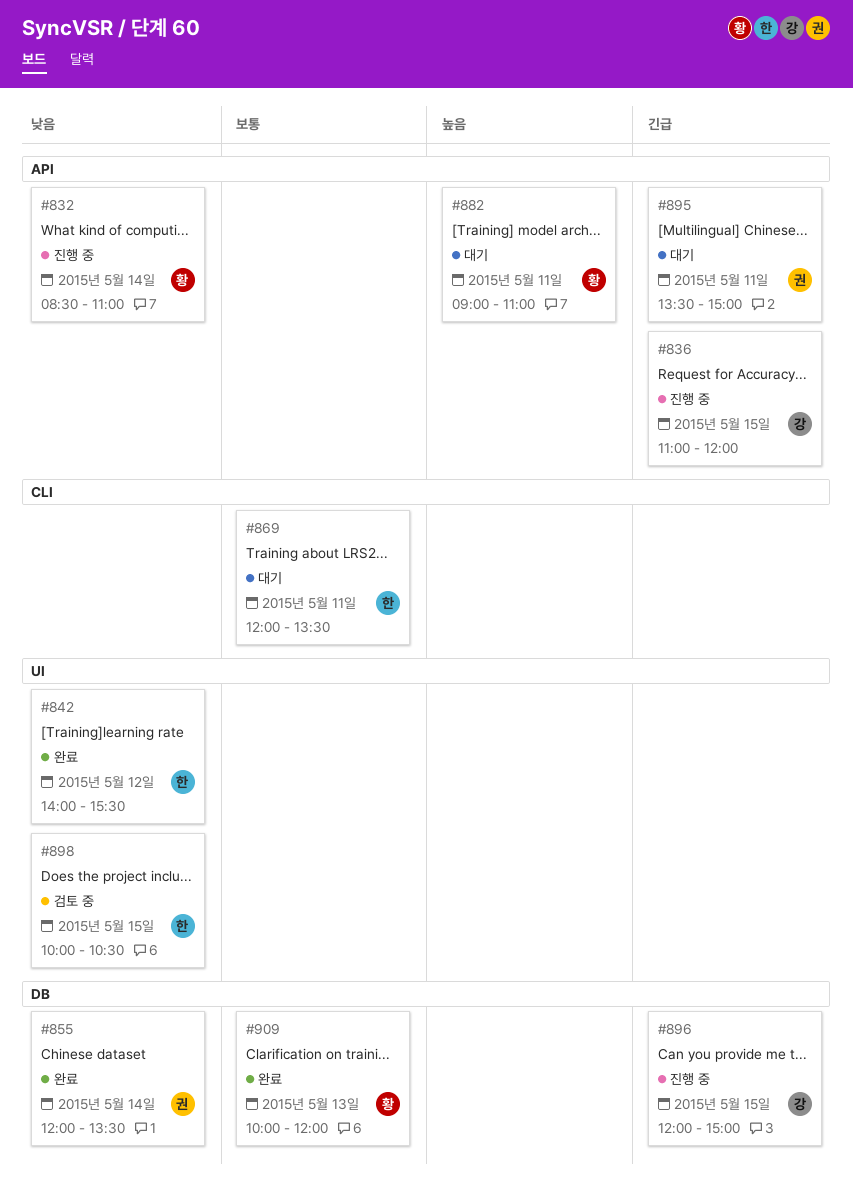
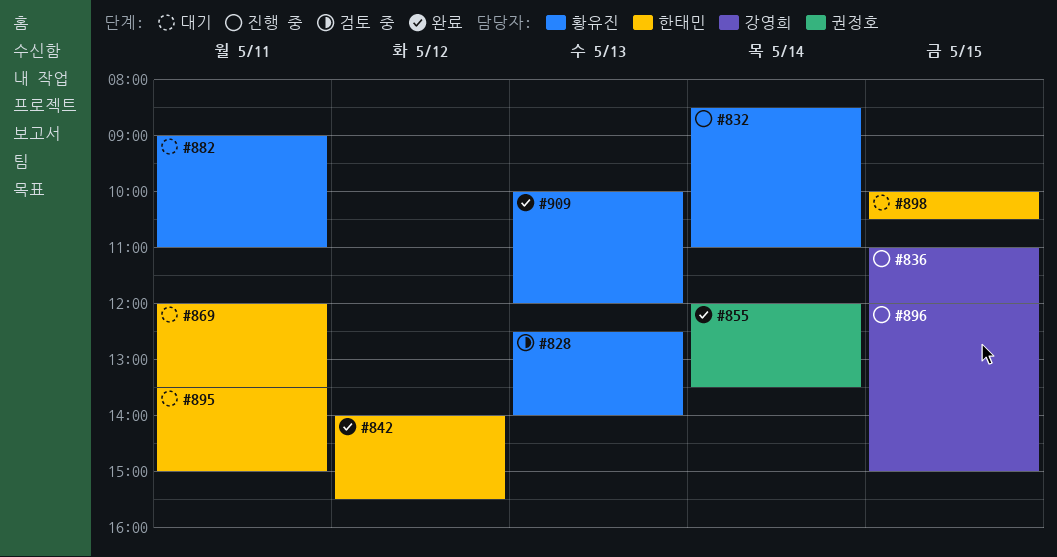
#828: none -> present
#895, owner: 권정호 -> 한태민
#898, status: 검토 중 -> 대기

